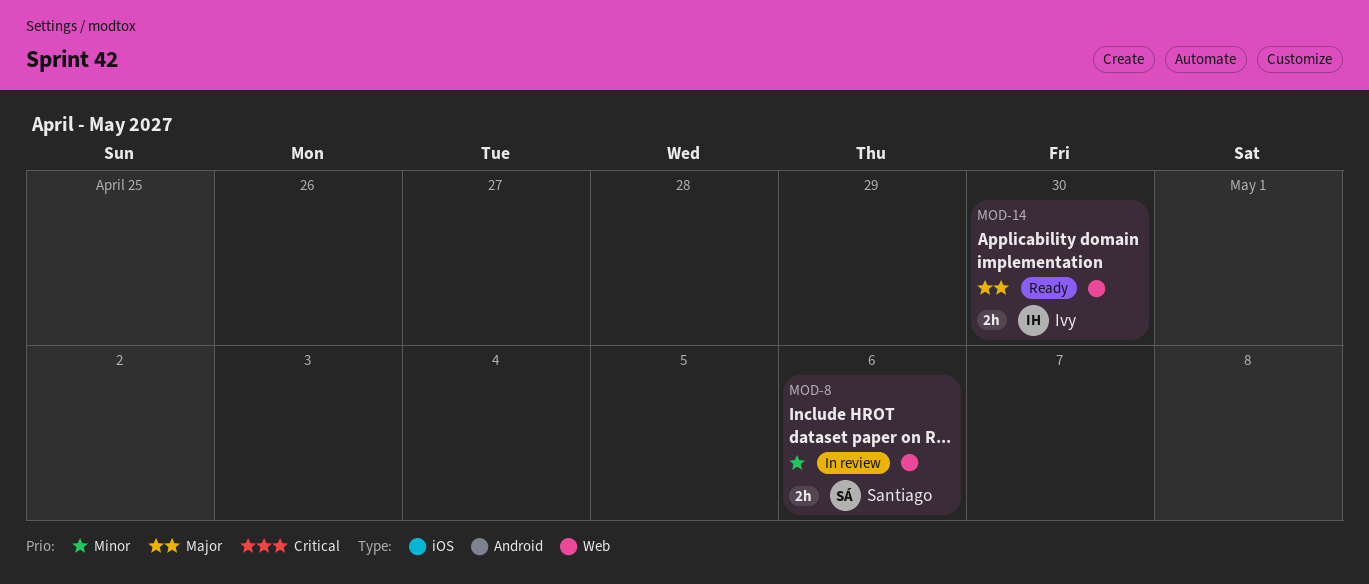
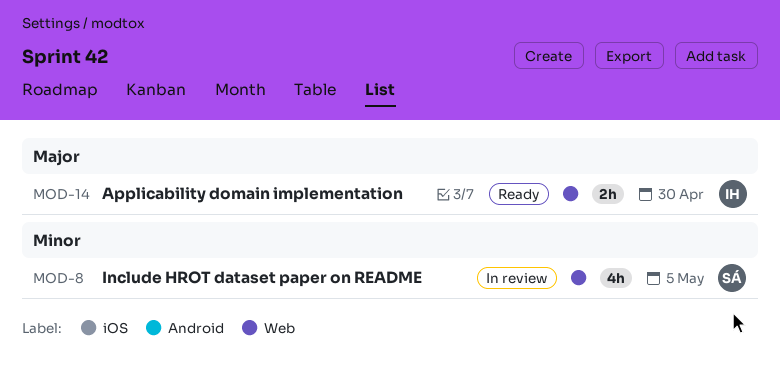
MOD-8, estimate: 2h -> 4h
MOD-8, due: May 6 -> May 5

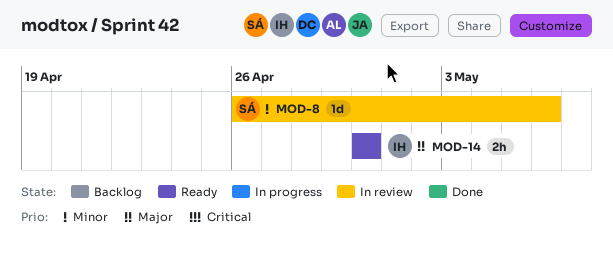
MOD-8, estimate: 4h -> 1d
MOD-8, due: May 5 -> May 6

